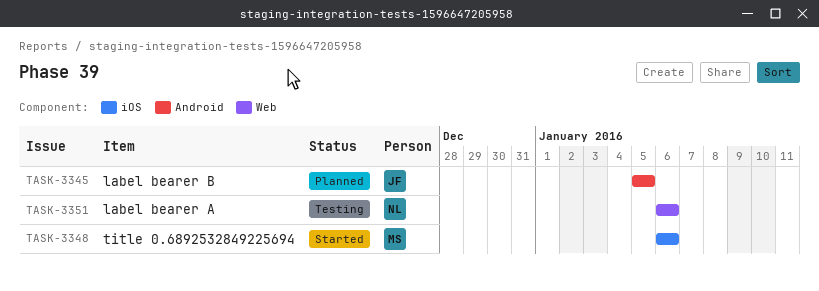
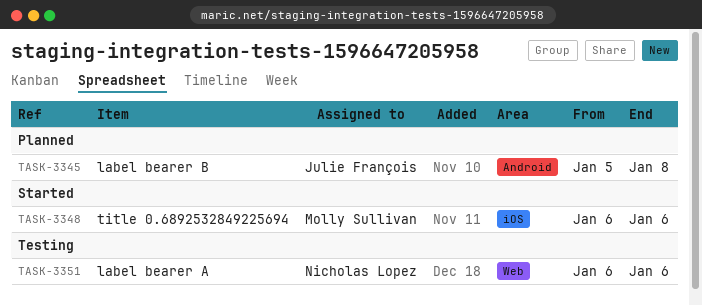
TASK-3345, due: Jan 5 -> Jan 8

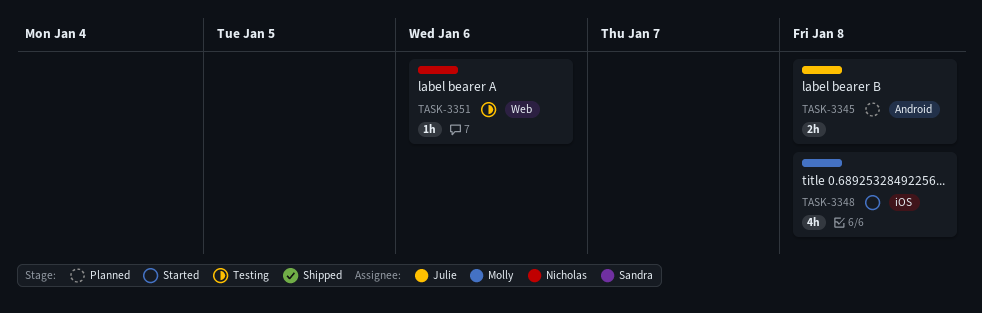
TASK-3348, due: Jan 6 -> Jan 8

